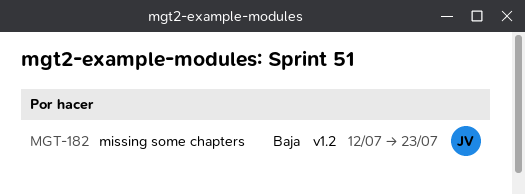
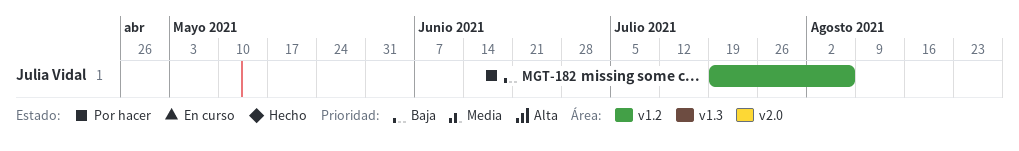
MGT-182, start: Jul 12 -> Jul 19
MGT-182, due: Jul 23 -> Aug 6

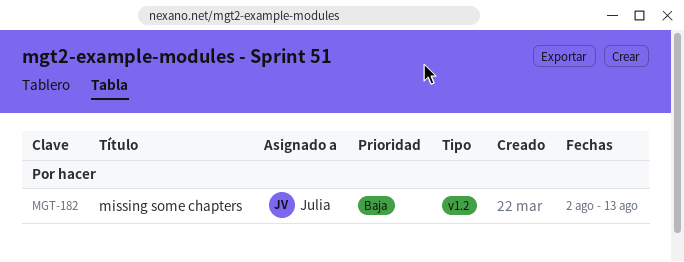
MGT-182, start: Jul 19 -> Aug 2
MGT-182, due: Aug 6 -> Aug 13

